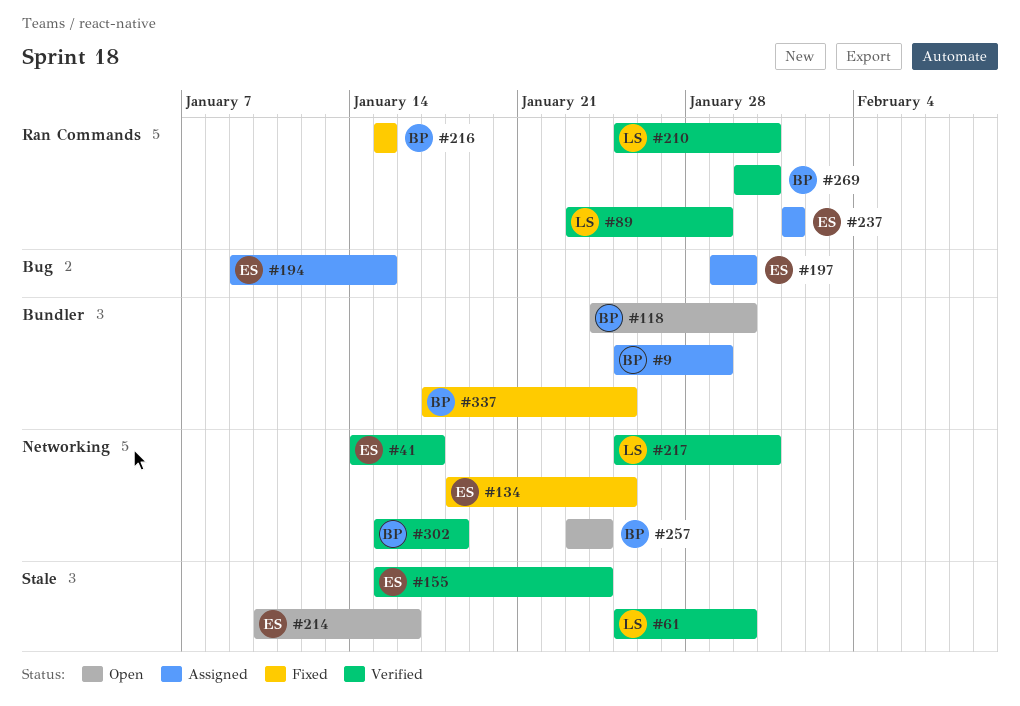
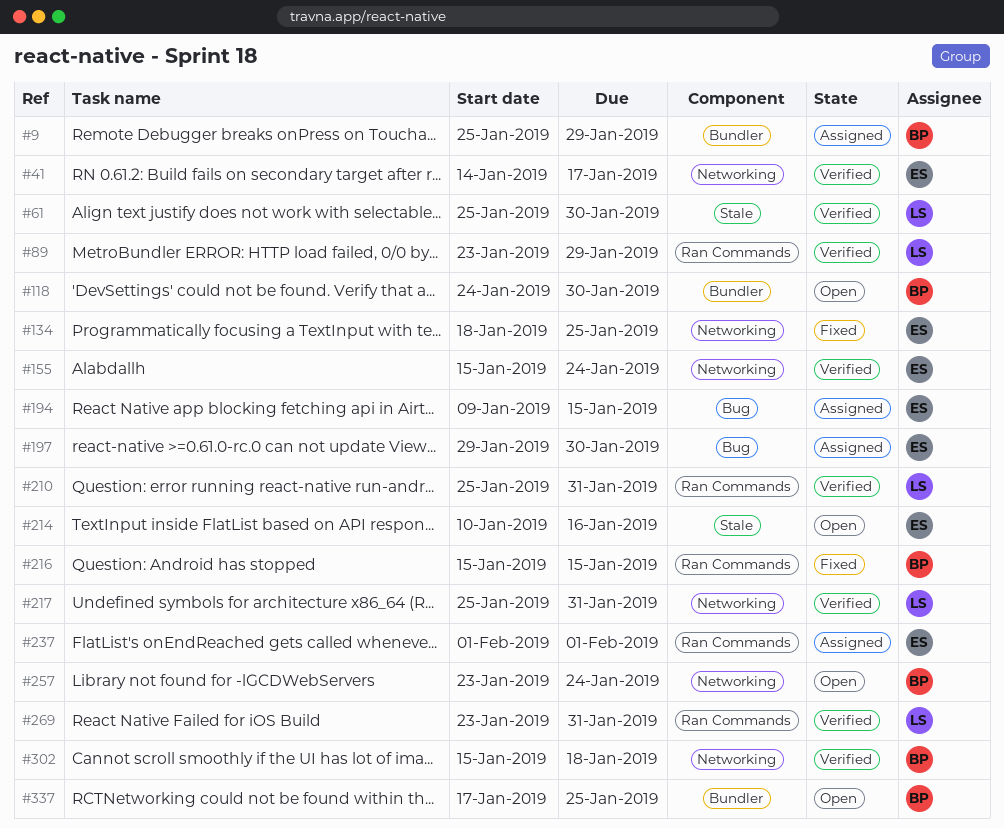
#155, label: Stale -> Networking
#269, owner: BP -> LS
#269, start: Jan 30 -> Jan 23
#337, status: Fixed -> Open

